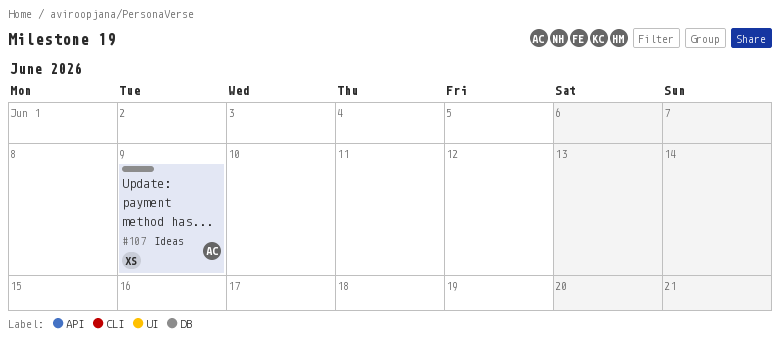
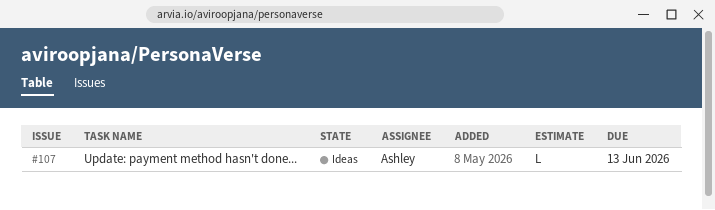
#107, estimate: XS -> L
#107, due: Jun 9 -> Jun 13

